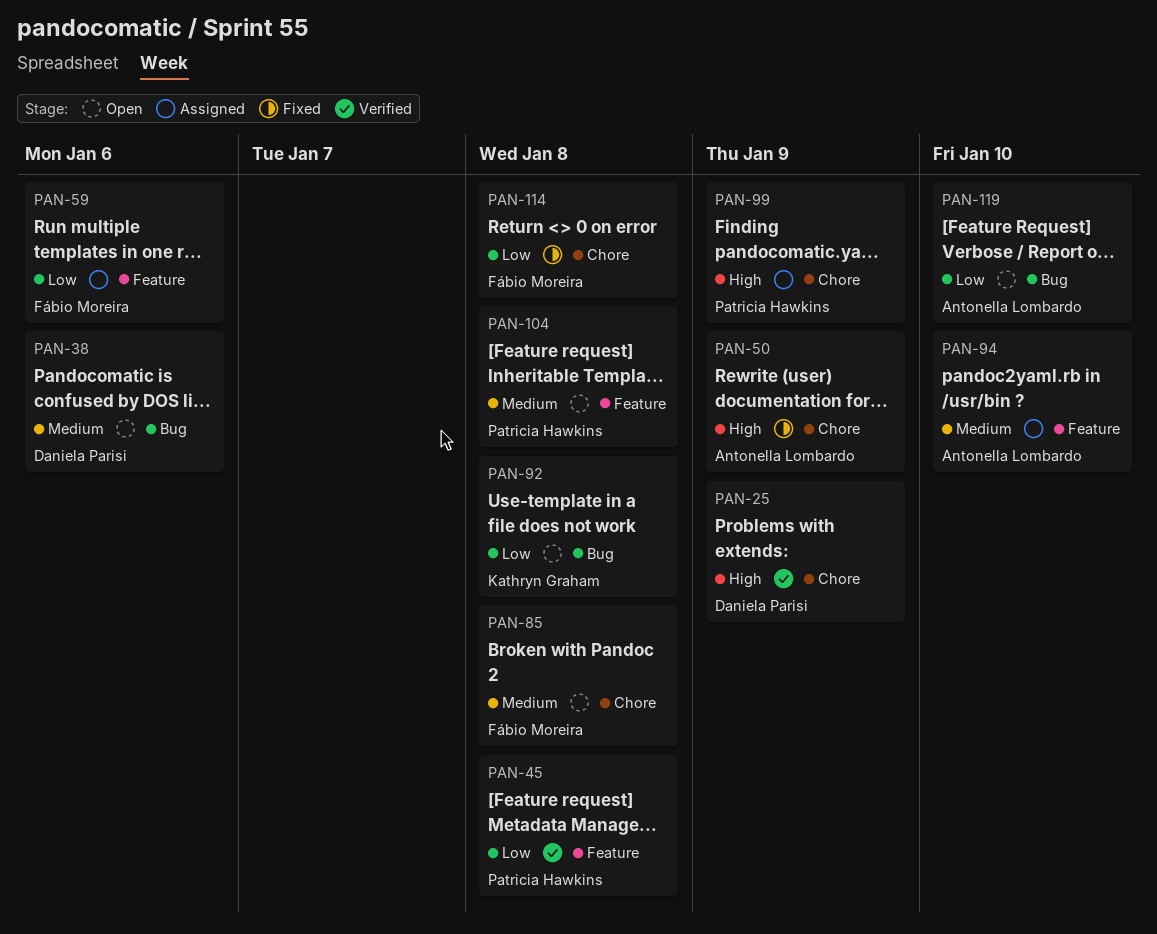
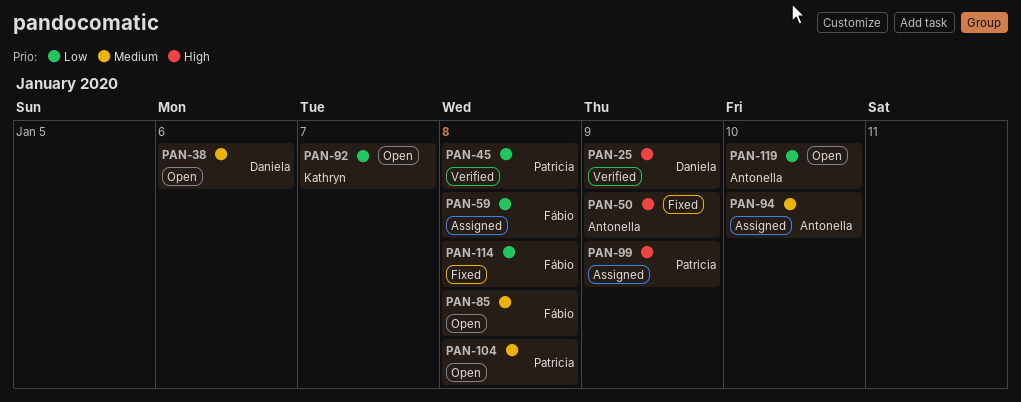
PAN-59, due: Jan 6 -> Jan 8
PAN-92, due: Jan 8 -> Jan 7

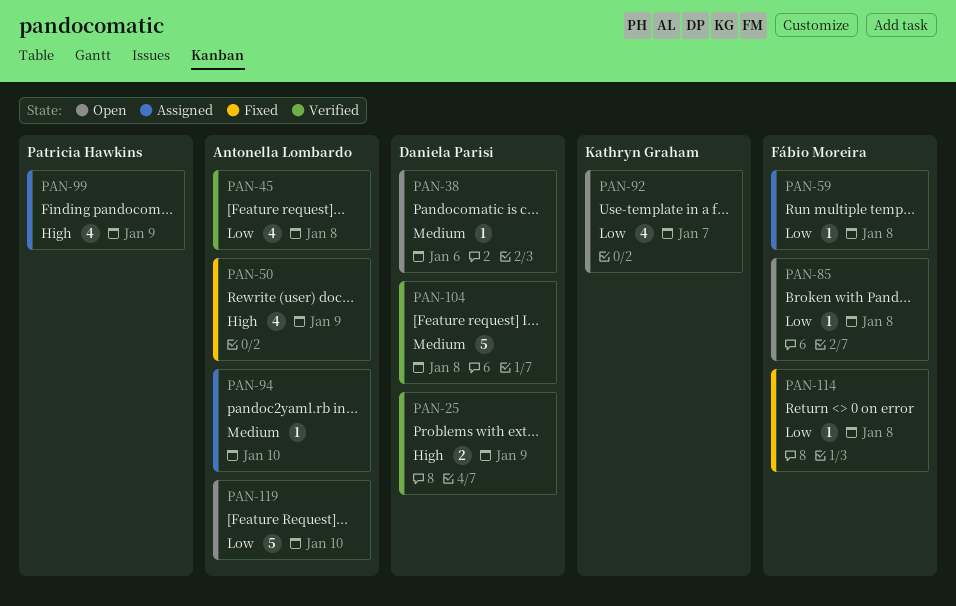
PAN-45, owner: Patricia Hawkins -> Antonella Lombardo
PAN-85, priority: Medium -> Low
PAN-104, status: Open -> Verified
PAN-104, owner: Patricia Hawkins -> Daniela Parisi

